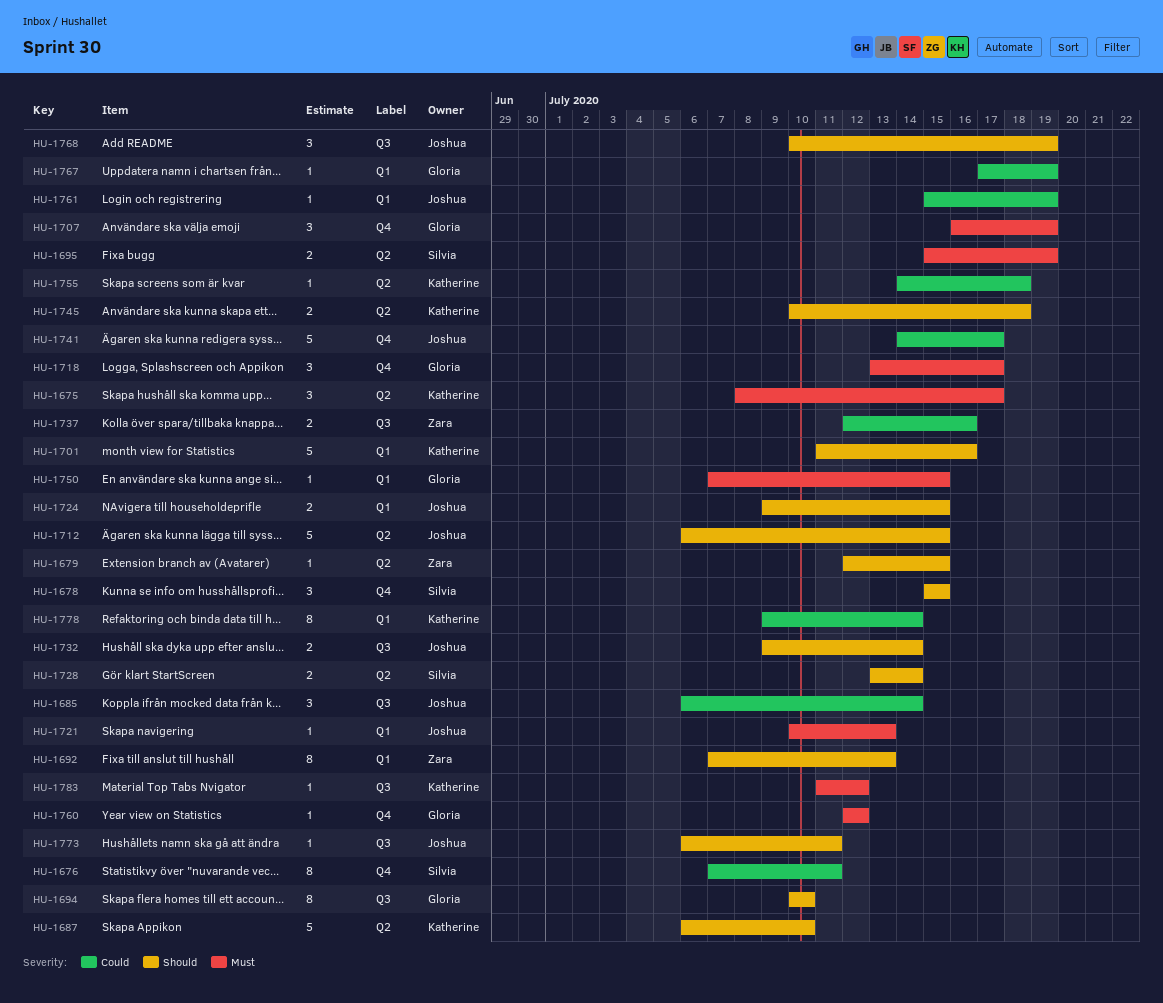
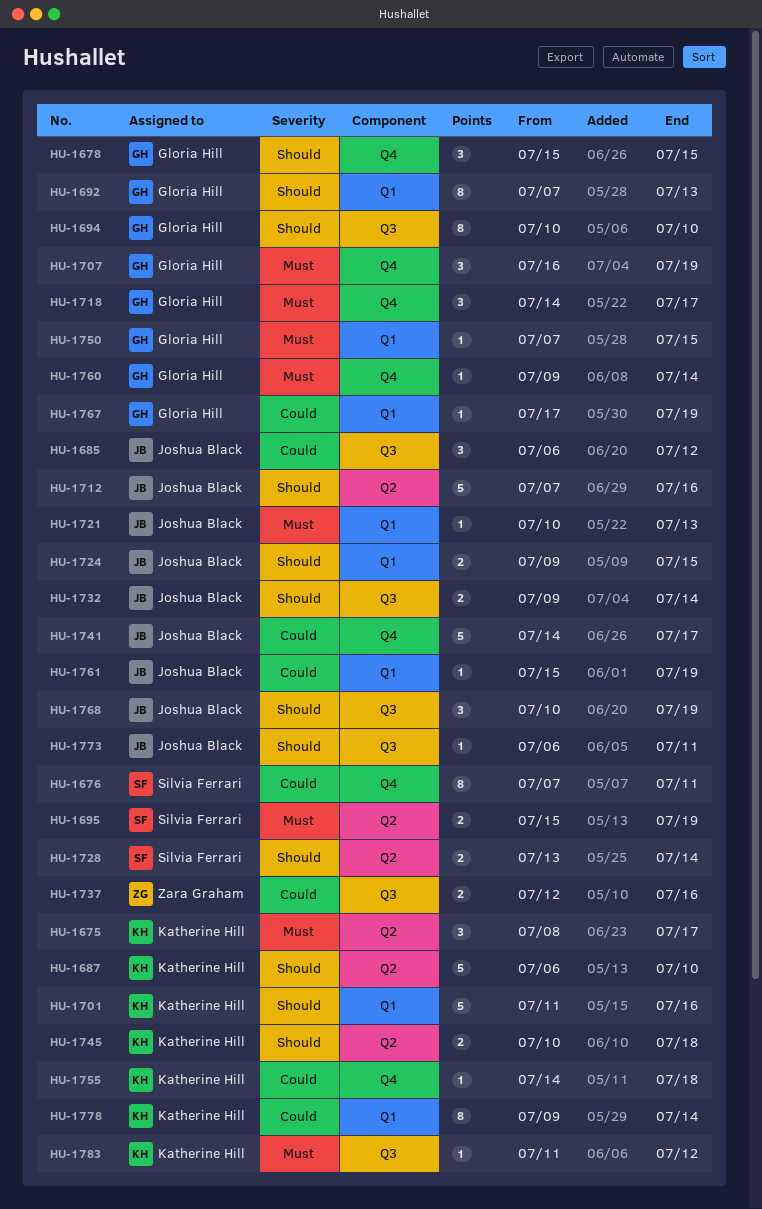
HU-1678, owner: Silvia Ferrari -> Gloria Hill
HU-1679: present -> none
HU-1685, due: Jul 14 -> Jul 12
HU-1692, owner: Zara Graham -> Gloria Hill
HU-1712, start: Jul 6 -> Jul 7
HU-1712, due: Jul 15 -> Jul 16
HU-1718, start: Jul 13 -> Jul 14
HU-1755, label: Q2 -> Q4
HU-1760, start: Jul 12 -> Jul 9
HU-1760, due: Jul 12 -> Jul 14

